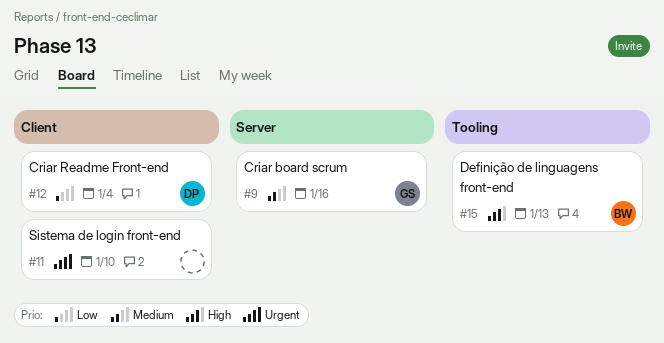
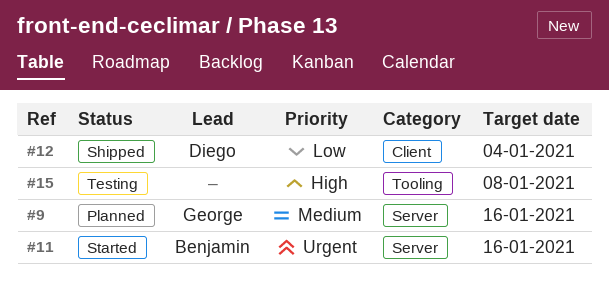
#11, owner: none -> Benjamin
#11, label: Client -> Server
#11, due: Jan 10 -> Jan 16
#15, owner: Benjamin -> none
#15, due: Jan 13 -> Jan 8

